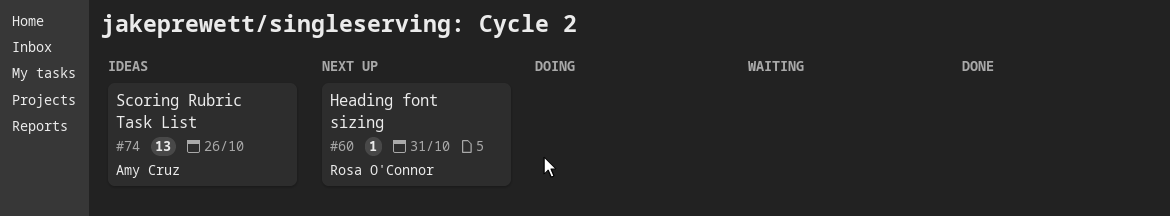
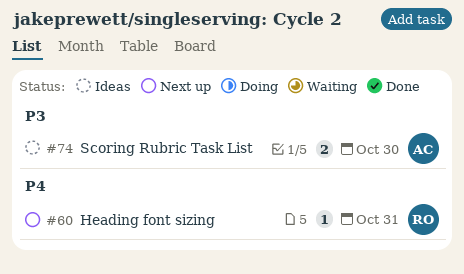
#74, estimate: 13 -> 2
#74, due: Oct 26 -> Oct 30

